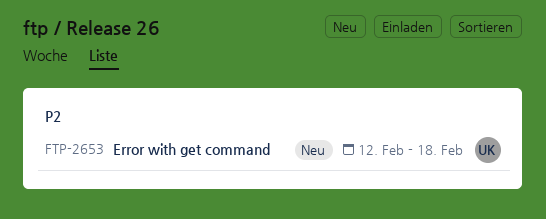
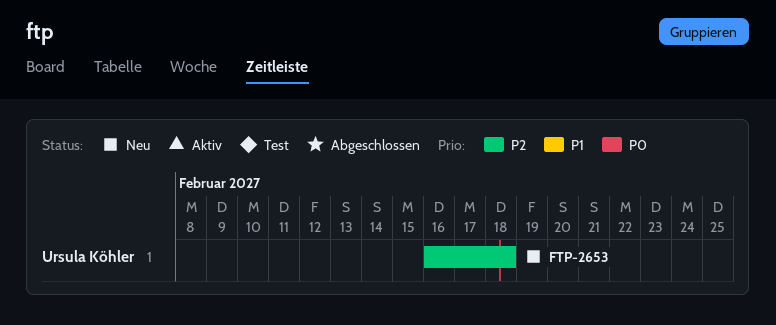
FTP-2653, start: Feb 12 -> Feb 16

